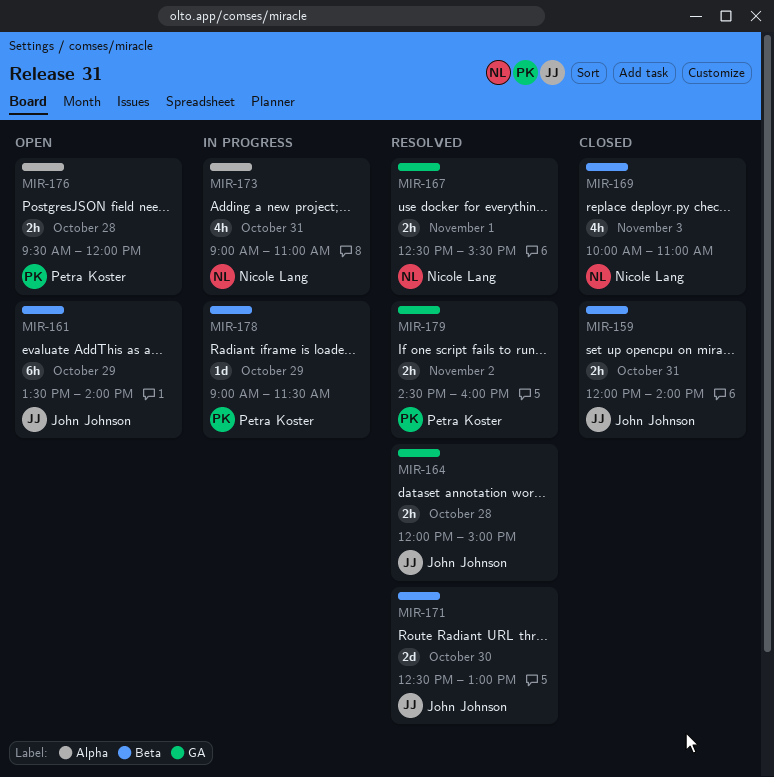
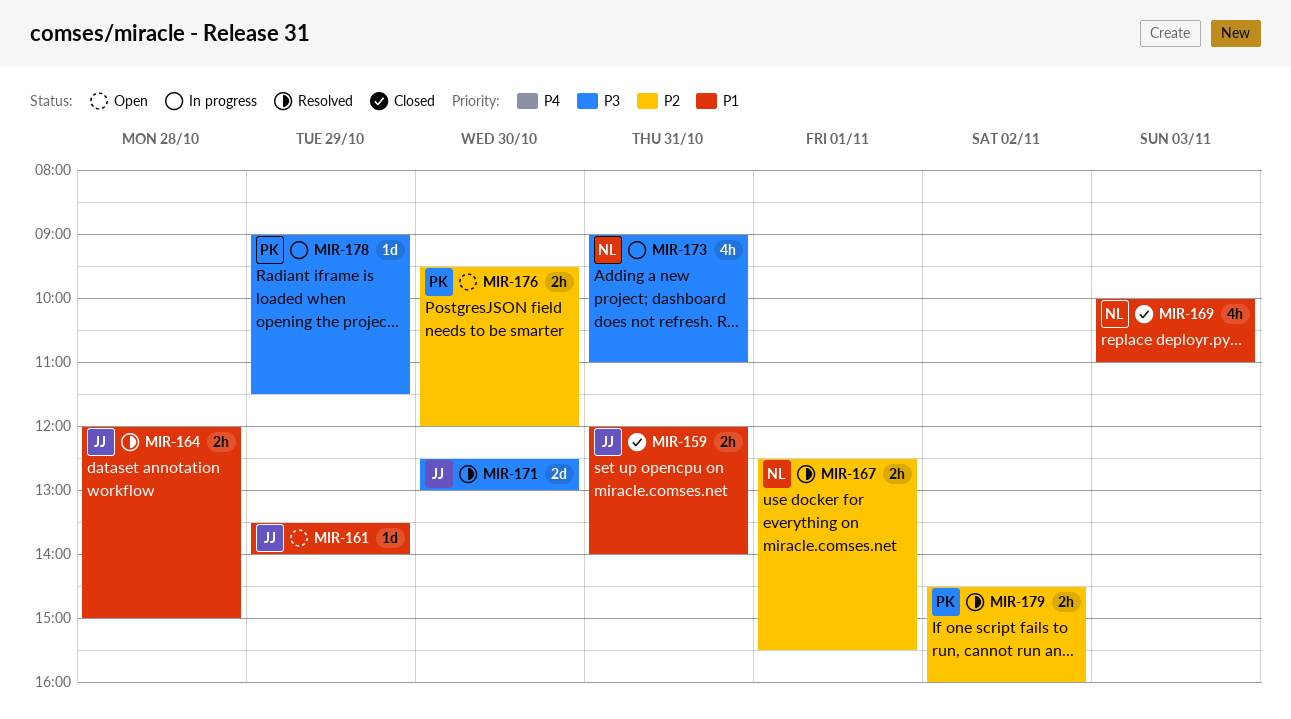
MIR-161, estimate: 6h -> 1d
MIR-176, day: Oct 28 -> Oct 30

